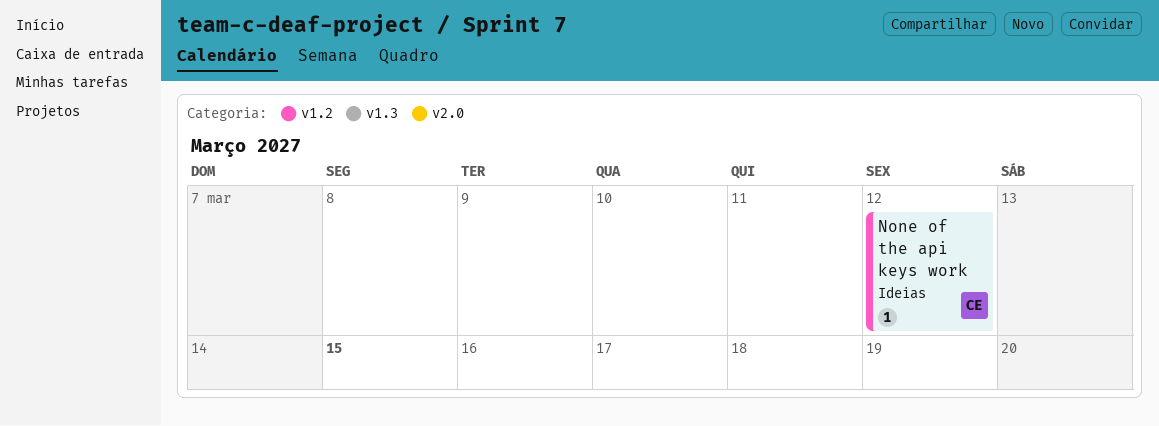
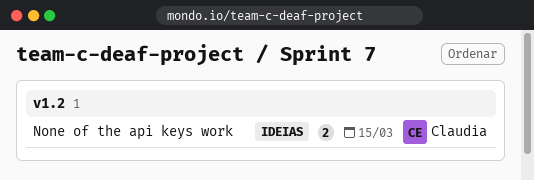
None of the api keys work, estimate: 1 -> 2
None of the api keys work, due: Mar 12 -> Mar 15

